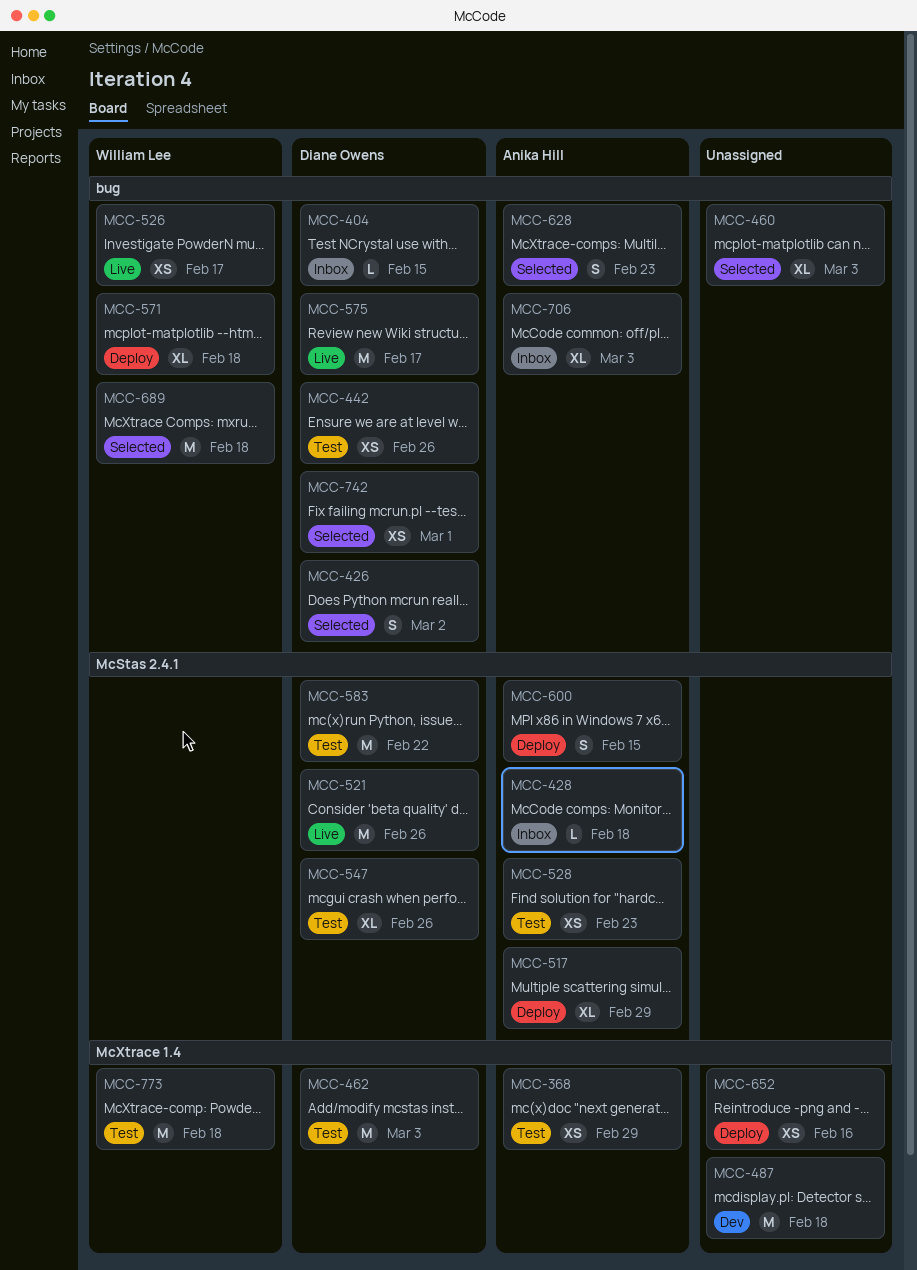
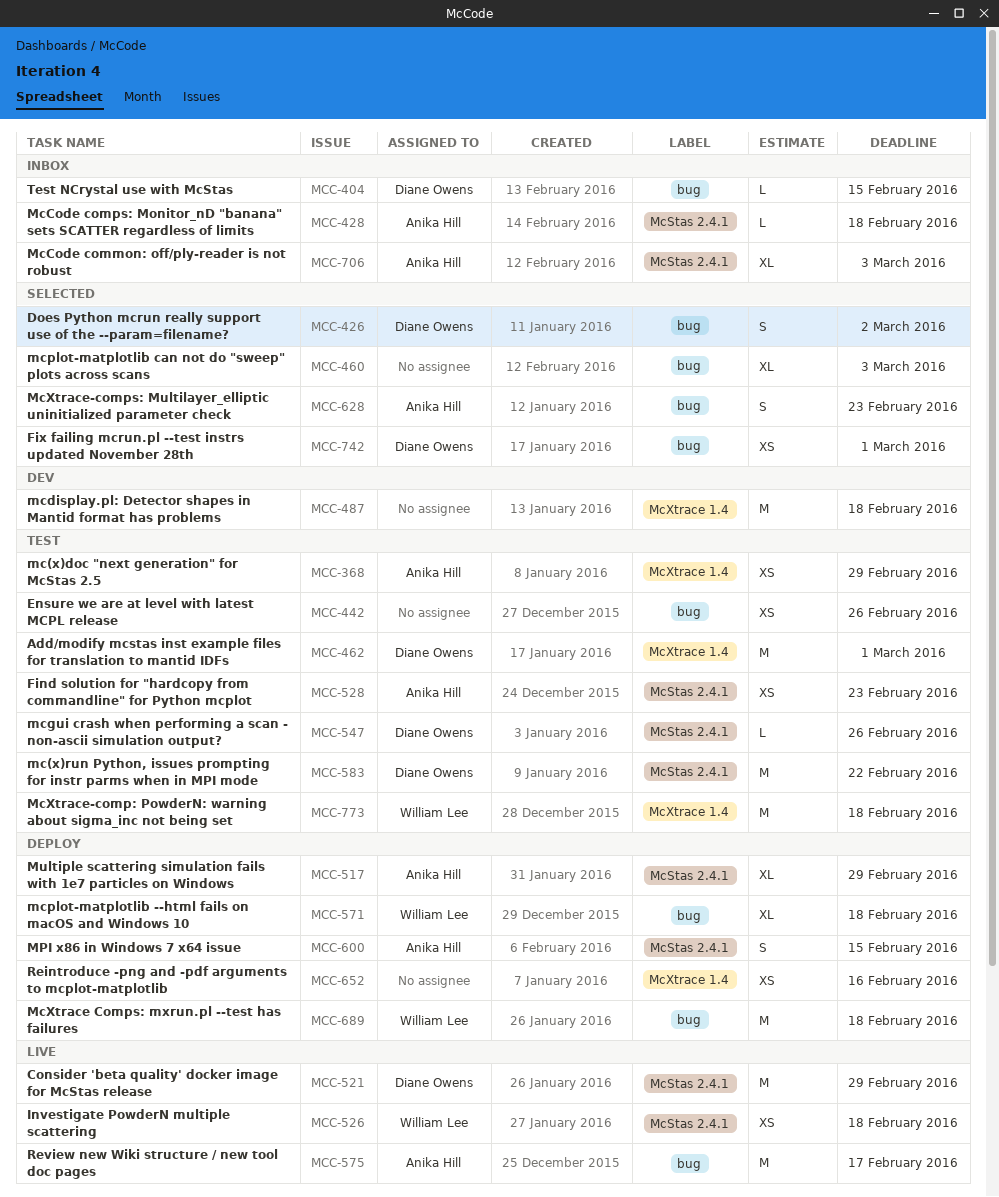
MCC-442, owner: Diane Owens -> none
MCC-462, due: Mar 3 -> Mar 1
MCC-521, due: Feb 26 -> Feb 29
MCC-526, label: bug -> McStas 2.4.1
MCC-526, due: Feb 17 -> Feb 18
MCC-547, estimate: XL -> L
MCC-575, owner: Diane Owens -> Anika Hill
MCC-689, status: Selected -> Deploy
MCC-706, label: bug -> McStas 2.4.1

